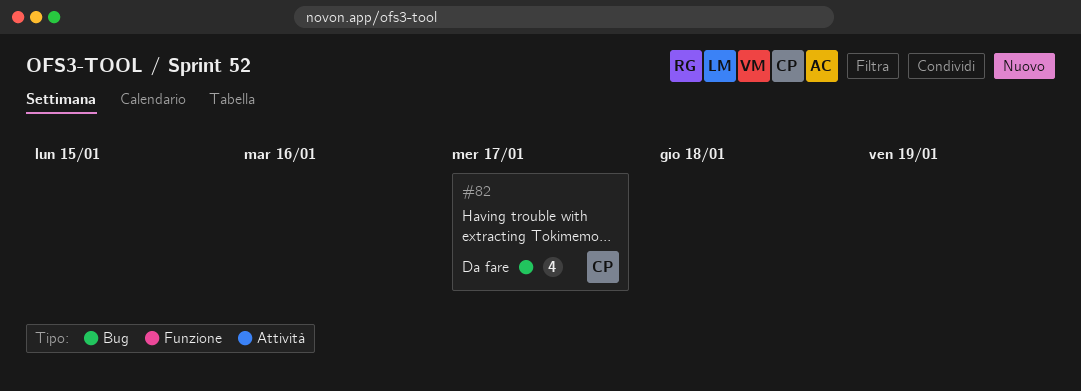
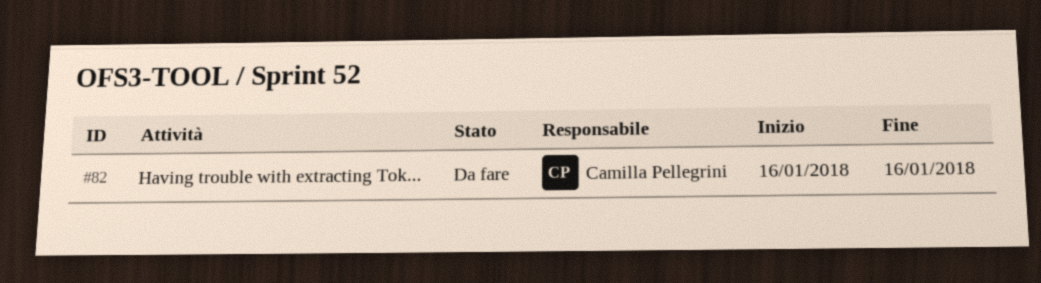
#82, due: Jan 17 -> Jan 16

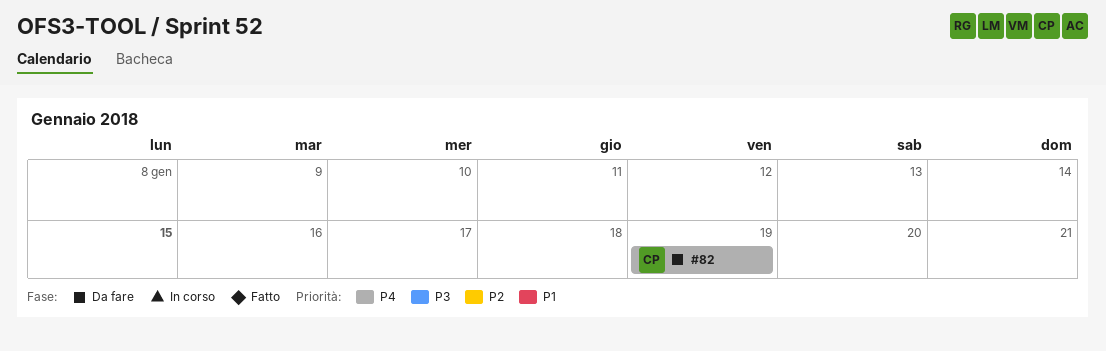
#82, start: Jan 16 -> Jan 19
#82, due: Jan 16 -> Jan 19

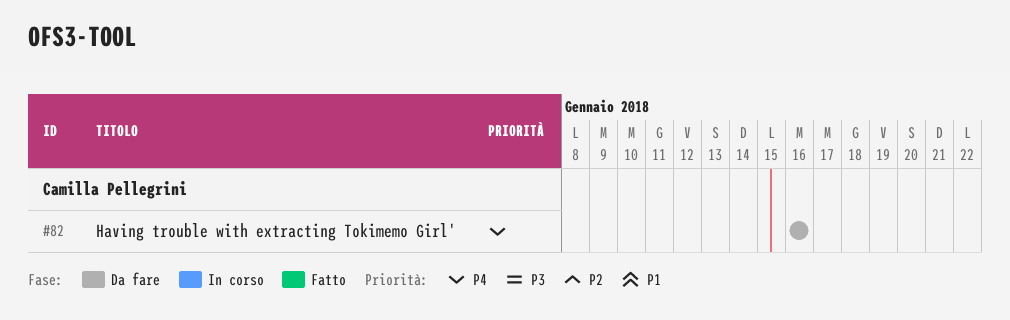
#82, start: Jan 19 -> Jan 16
#82, due: Jan 19 -> Jan 16

